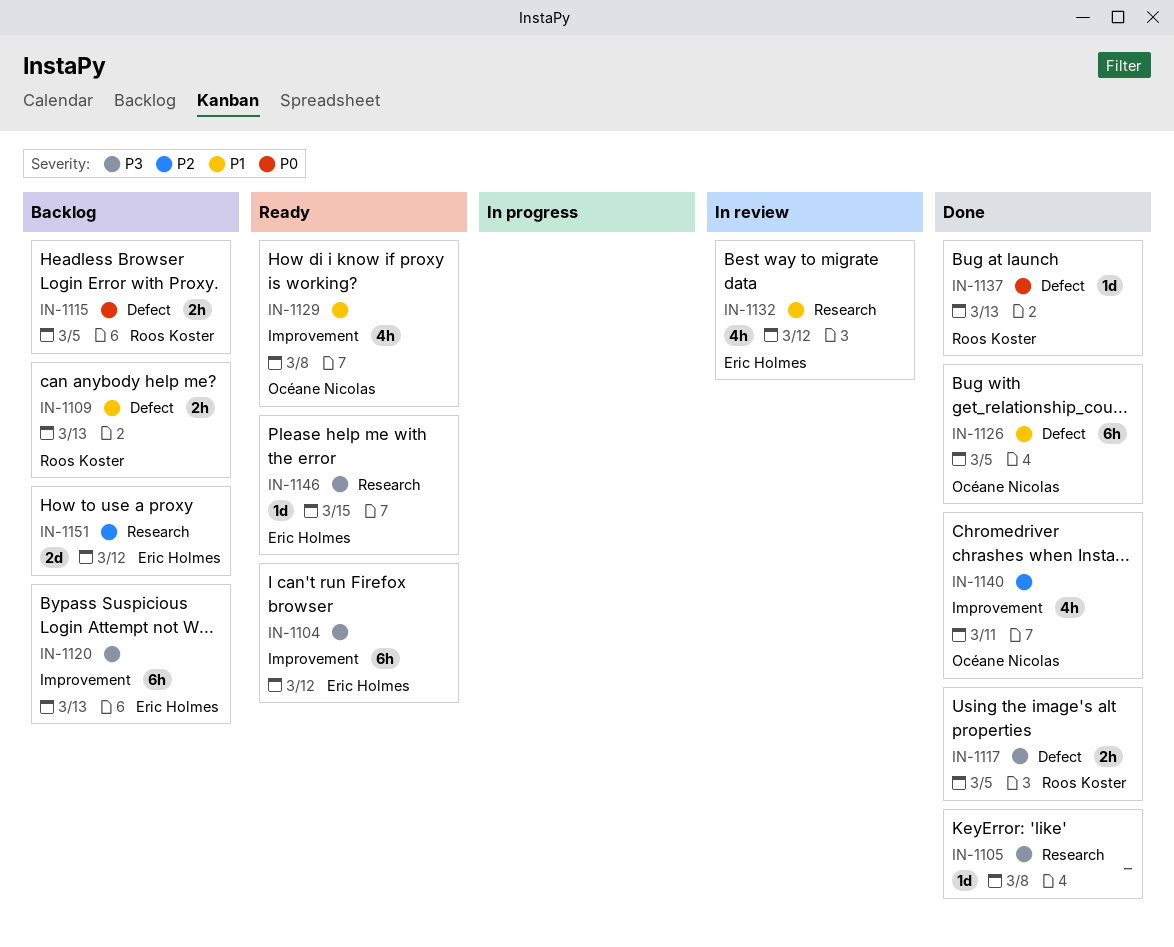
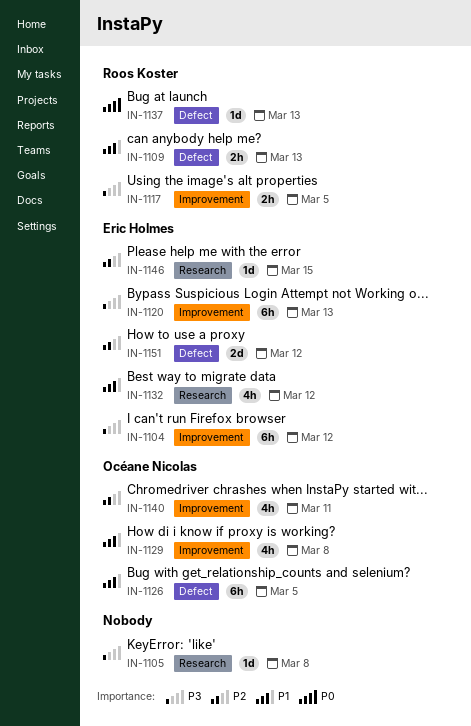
IN-1115: present -> none
IN-1117, label: Defect -> Improvement
IN-1146, priority: P3 -> P2
IN-1151, label: Research -> Defect

